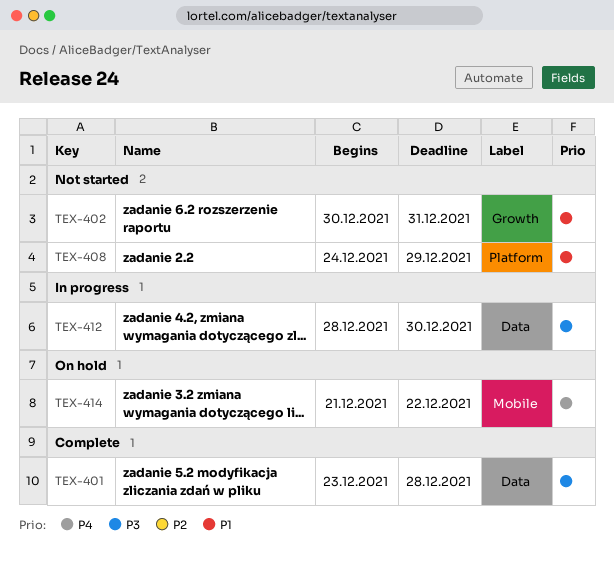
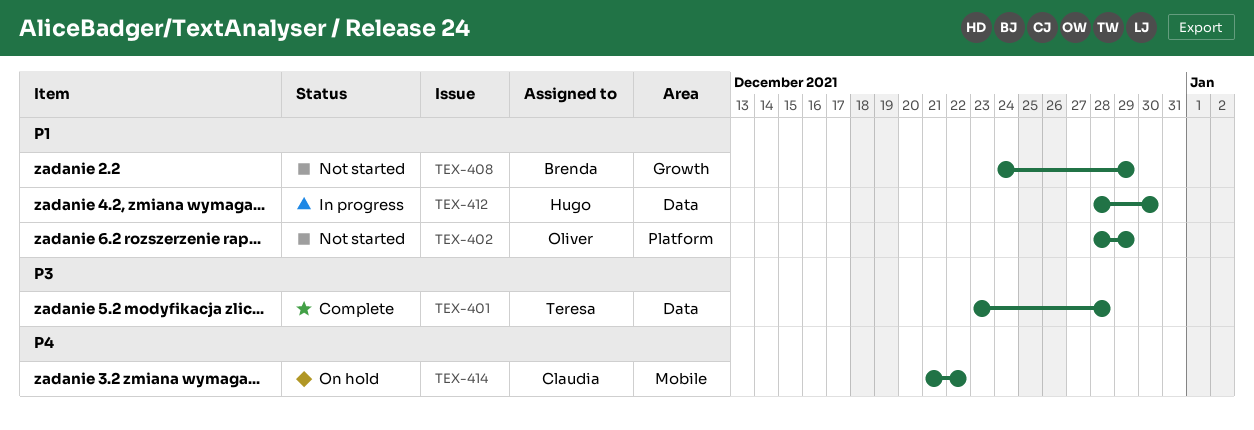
TEX-402, label: Growth -> Platform
TEX-402, start: Dec 30 -> Dec 28
TEX-402, due: Dec 31 -> Dec 29
TEX-408, label: Platform -> Growth
TEX-412, priority: P3 -> P1

